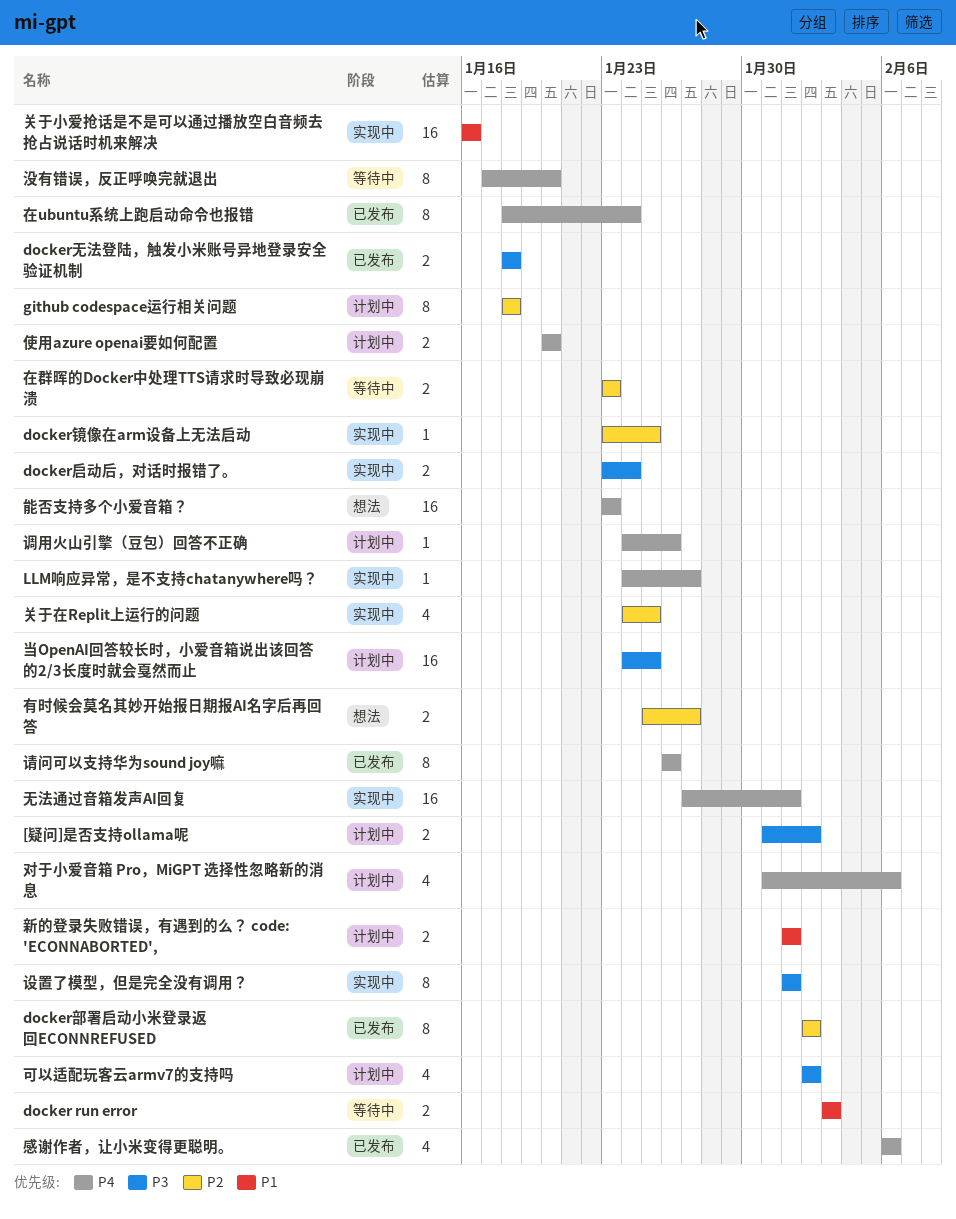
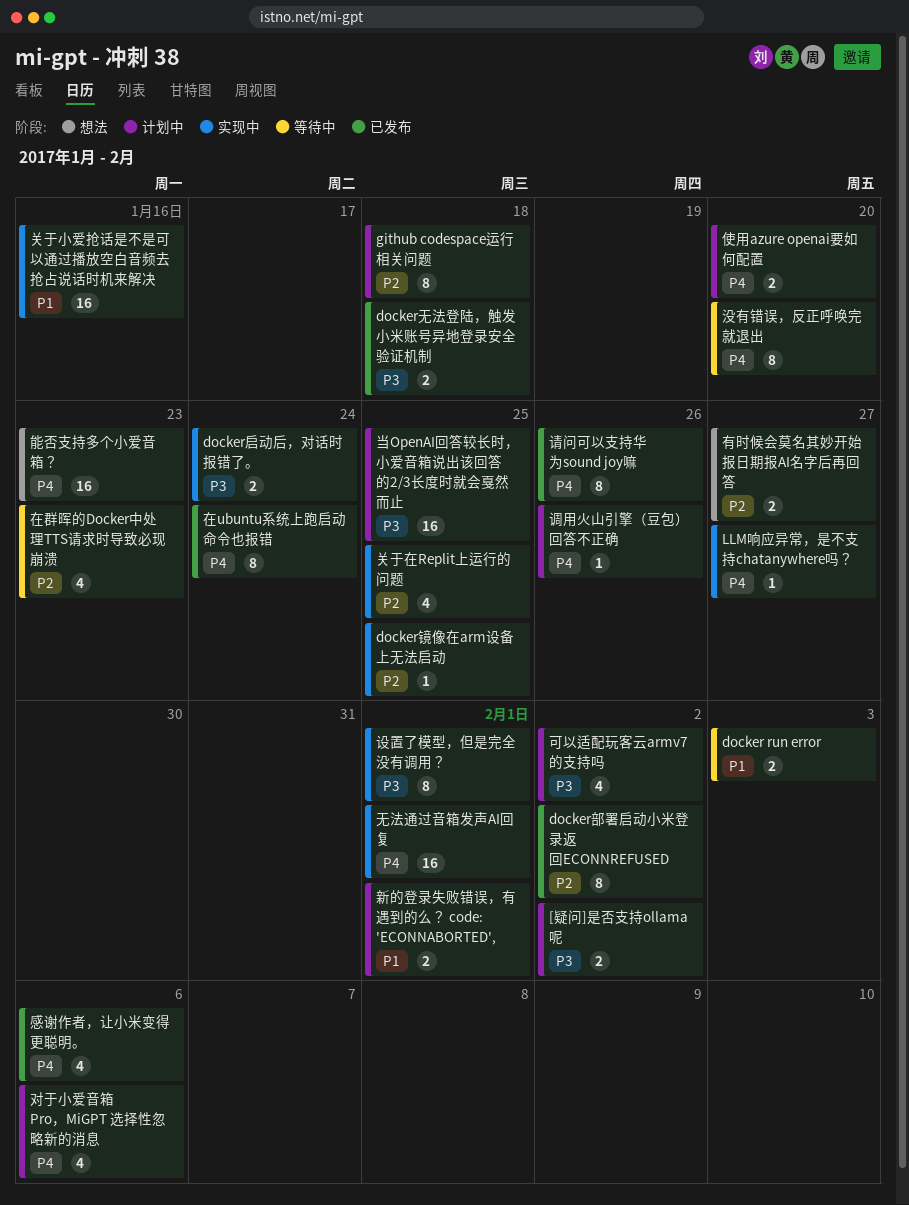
在群晖的Docker中处理TTS请求时导致必现崩溃, estimate: 2 -> 4

